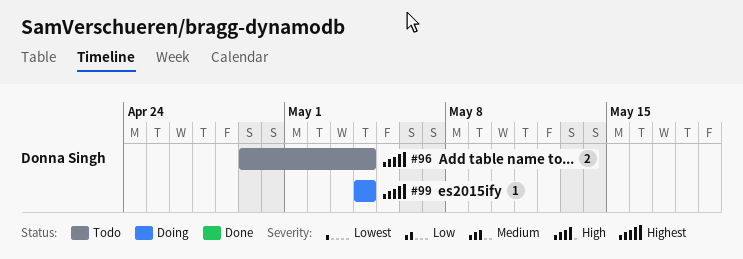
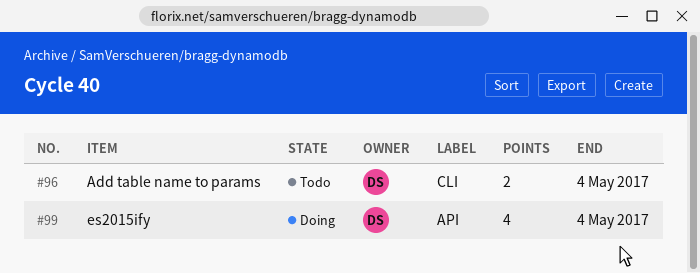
#99, estimate: 1 -> 4

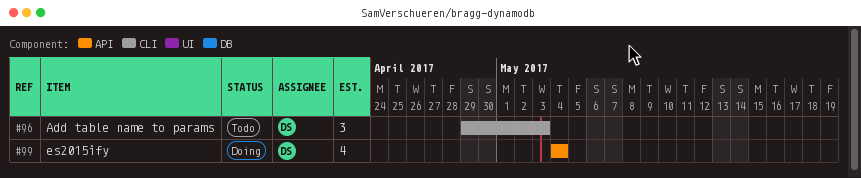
#96, estimate: 2 -> 3
#96, due: May 4 -> May 3

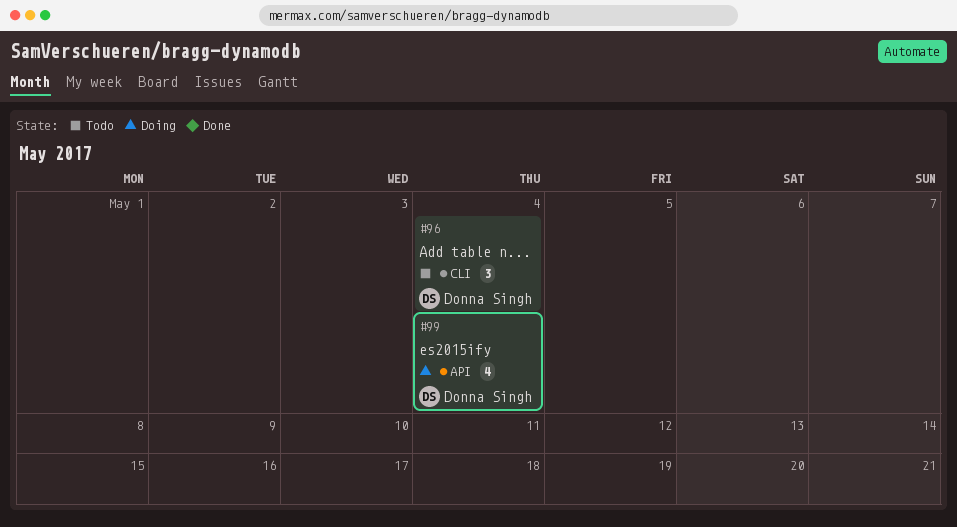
#96, due: May 3 -> May 4

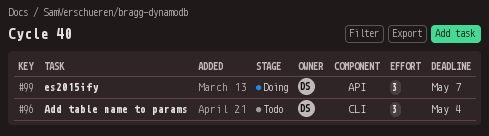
#99, estimate: 4 -> 3
#99, due: May 4 -> May 7

